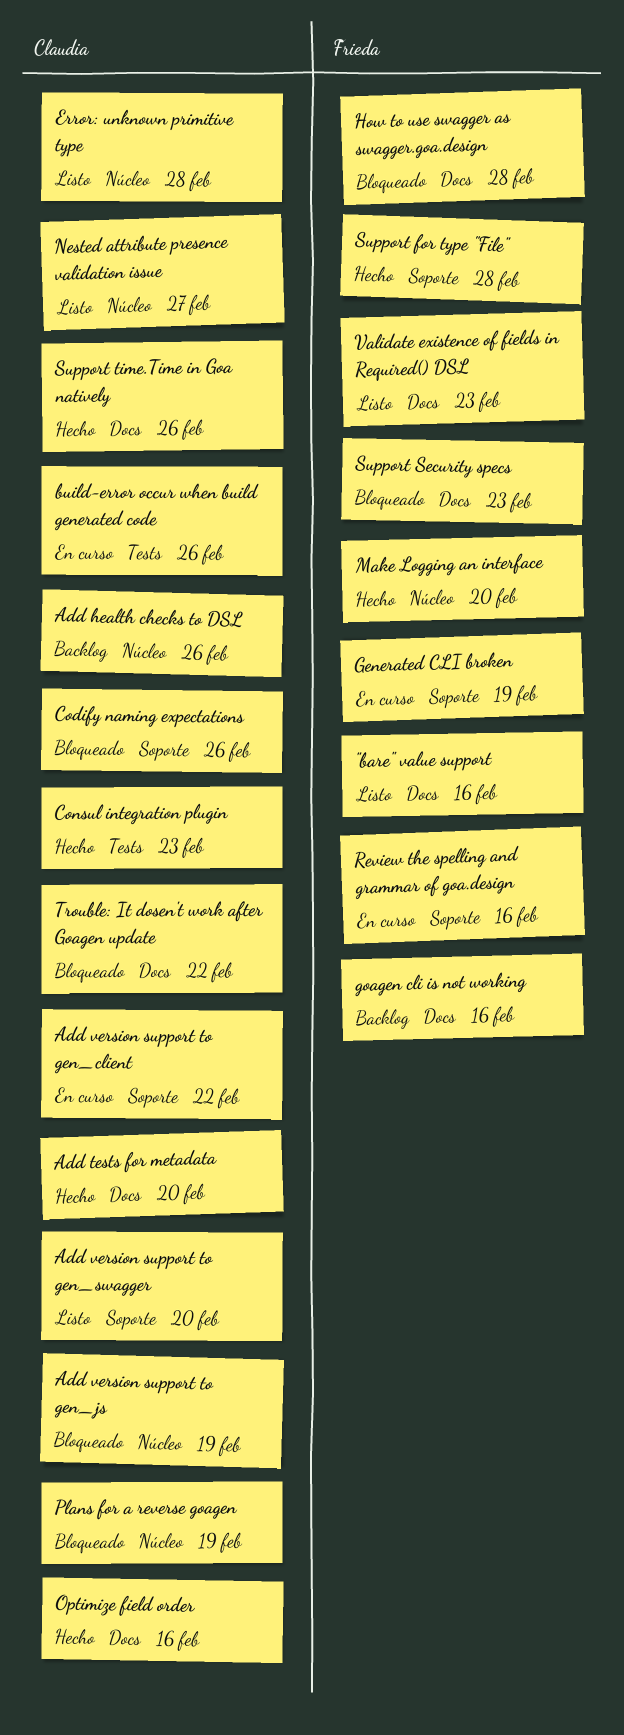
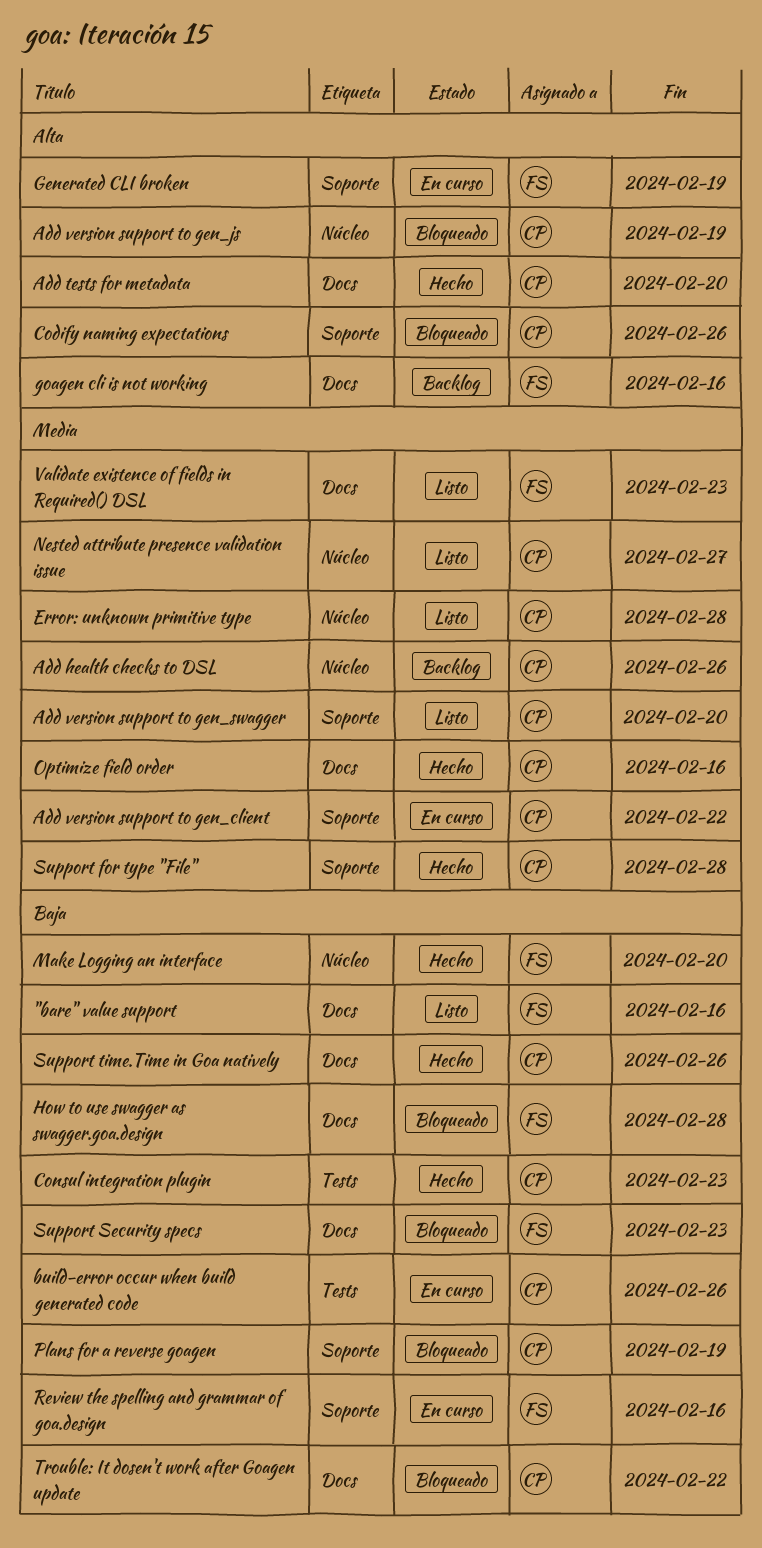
Plans for a reverse goagen, label: Núcleo -> Soporte
Support for type "File", owner: Frieda -> Claudia

